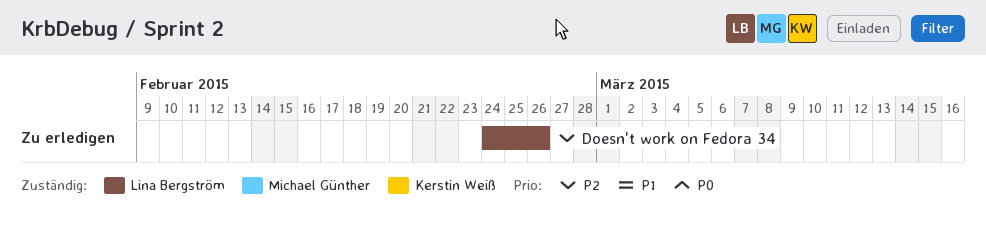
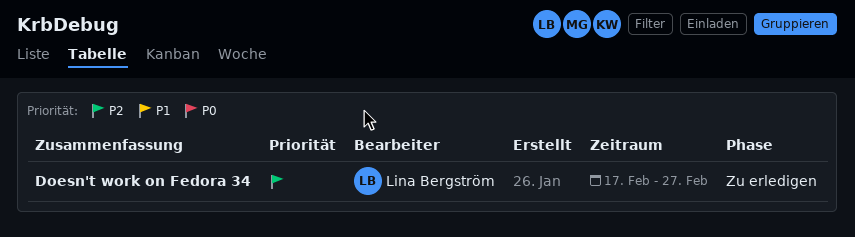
Doesn't work on Fedora 34, start: Feb 24 -> Feb 17
Doesn't work on Fedora 34, due: Feb 26 -> Feb 27

